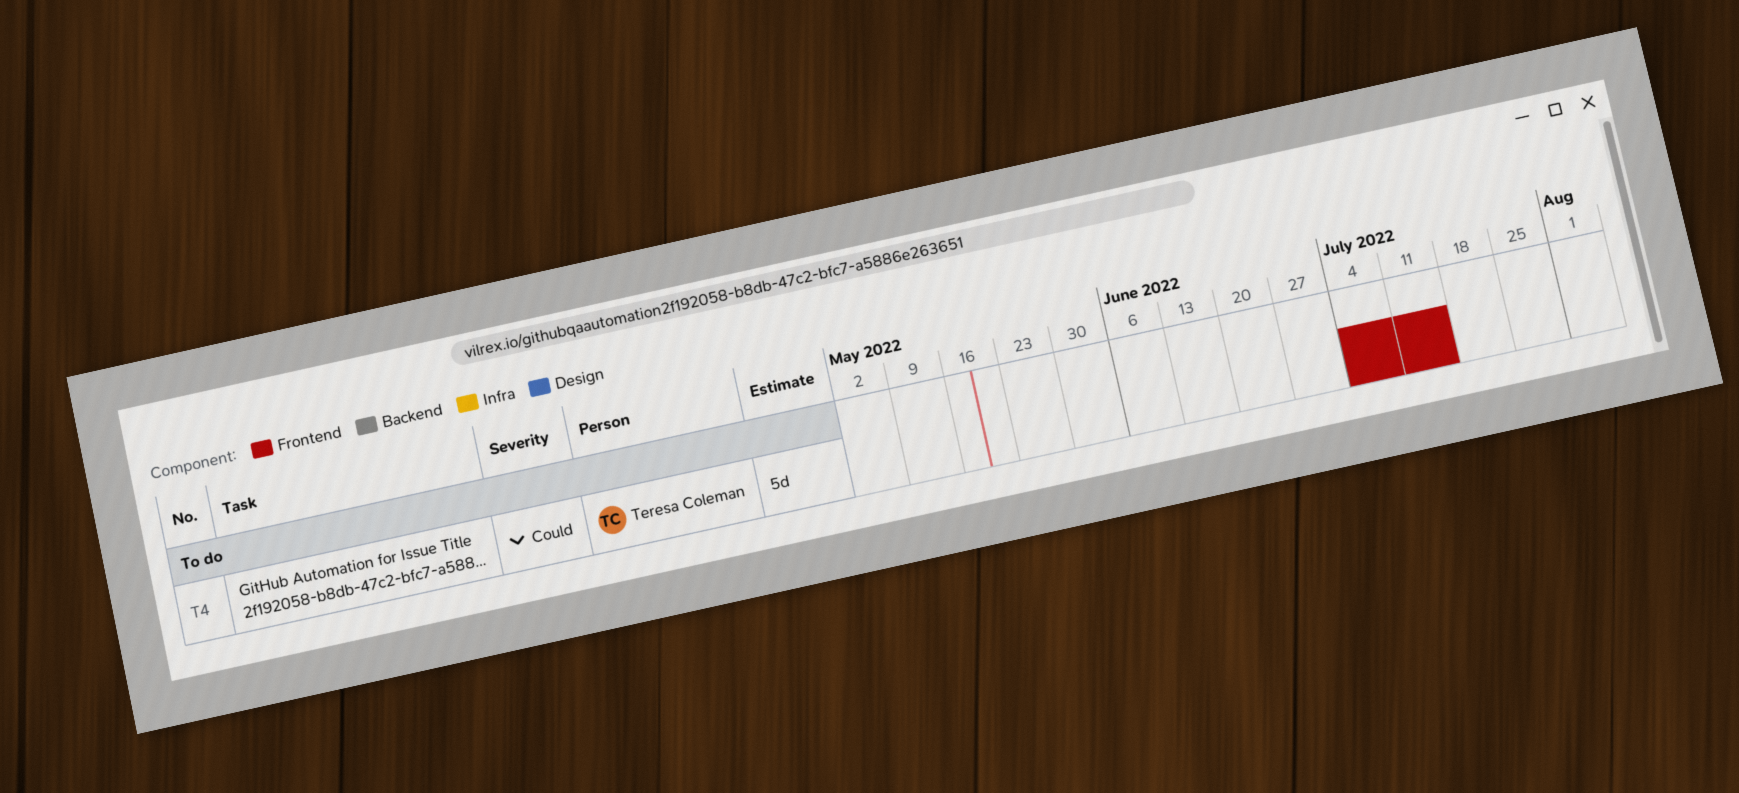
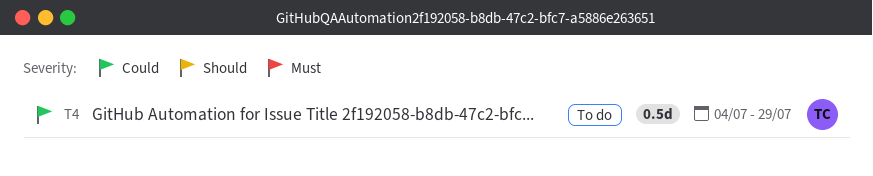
T4, estimate: 5d -> 0.5d
T4, due: Jul 15 -> Jul 29

